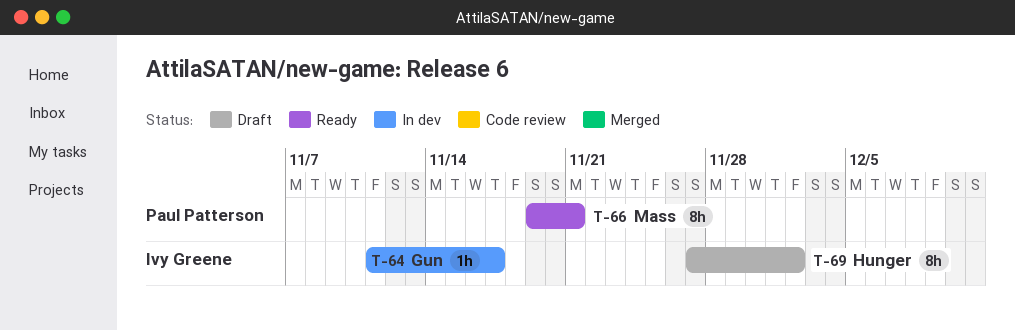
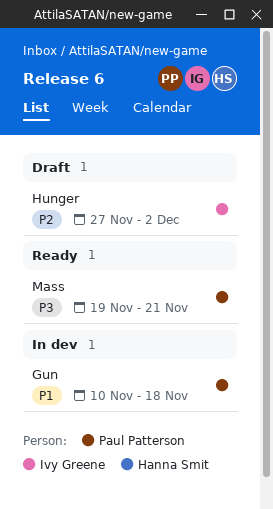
Gun, owner: Ivy Greene -> Paul Patterson
Gun, start: Nov 11 -> Nov 10
Gun, due: Nov 17 -> Nov 18

